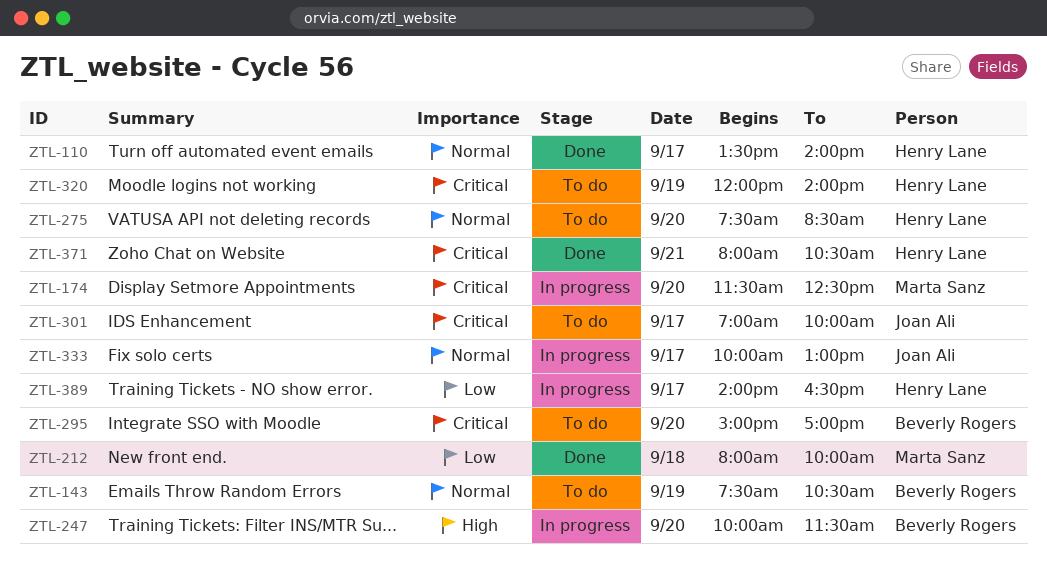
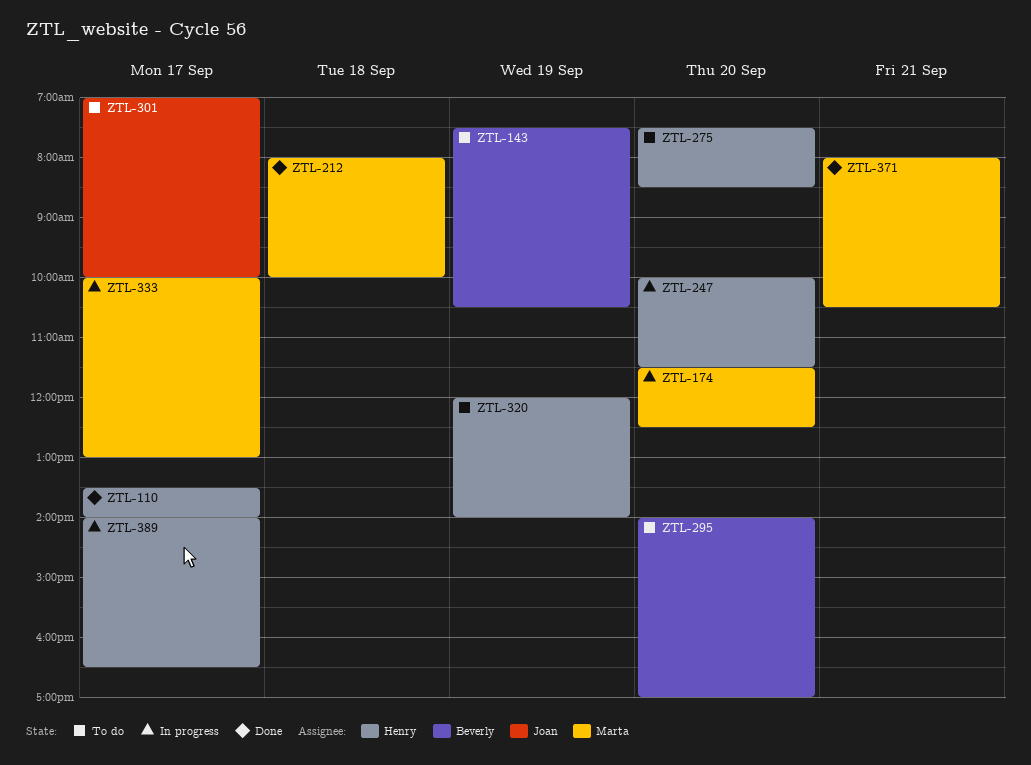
ZTL-247, owner: Beverly Rogers -> Henry Lane
ZTL-295, begins: 15:00 -> 14:00
ZTL-333, owner: Joan Ali -> Marta Sanz
ZTL-371, owner: Henry Lane -> Marta Sanz

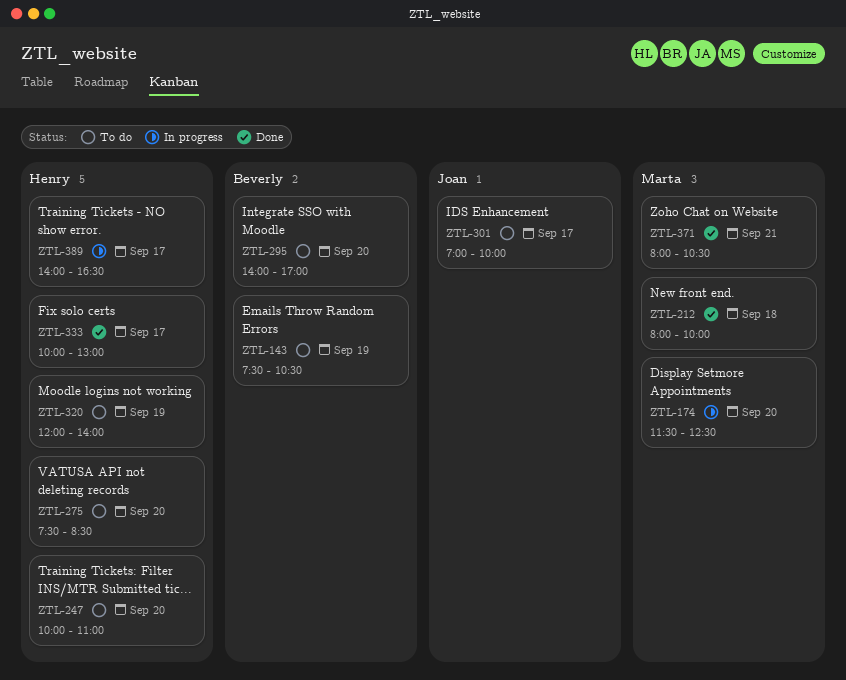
ZTL-110: present -> none
ZTL-247, status: In progress -> To do
ZTL-247, ends: 11:30 -> 11:00
ZTL-333, status: In progress -> Done
ZTL-333, owner: Marta -> Henry

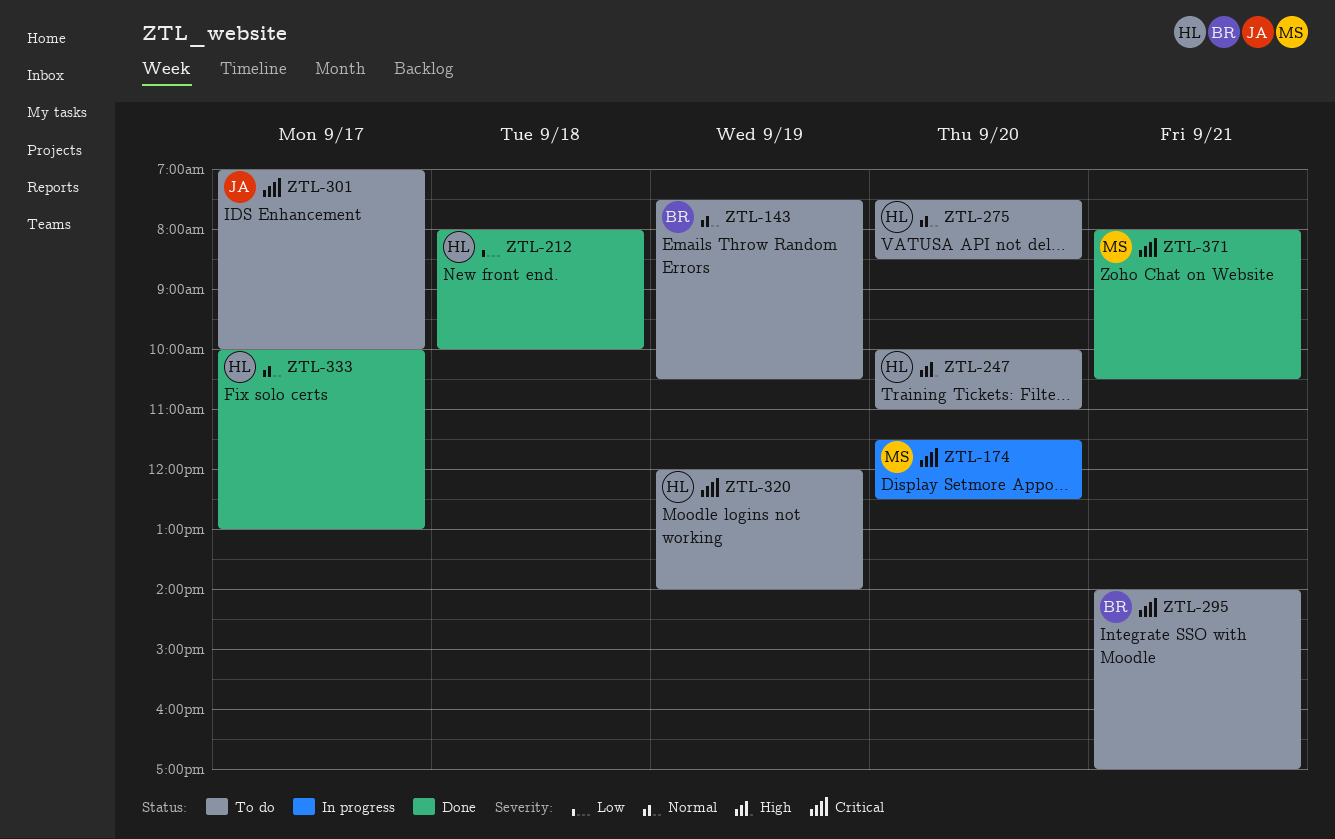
ZTL-212, owner: Marta -> Henry
ZTL-295, day: Sep 20 -> Sep 21
ZTL-389: present -> none

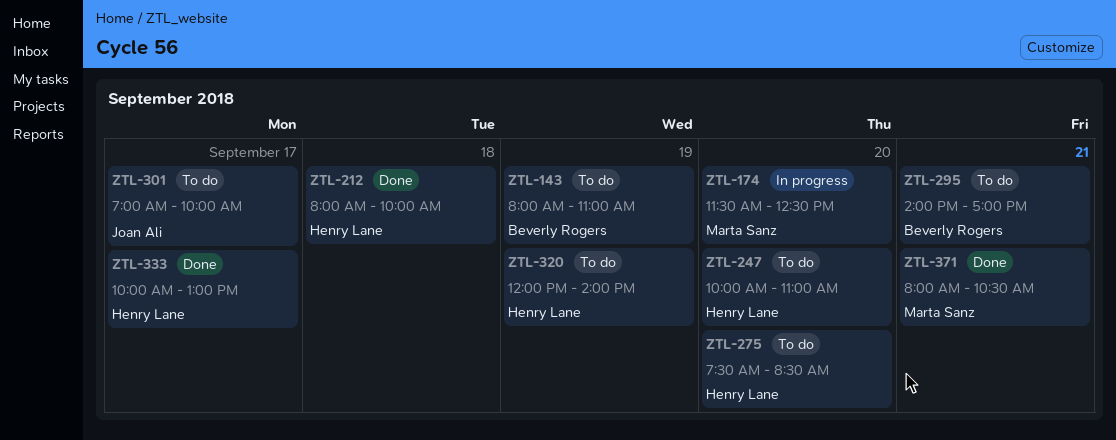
ZTL-143, begins: 07:30 -> 08:00
ZTL-143, ends: 10:30 -> 11:00

